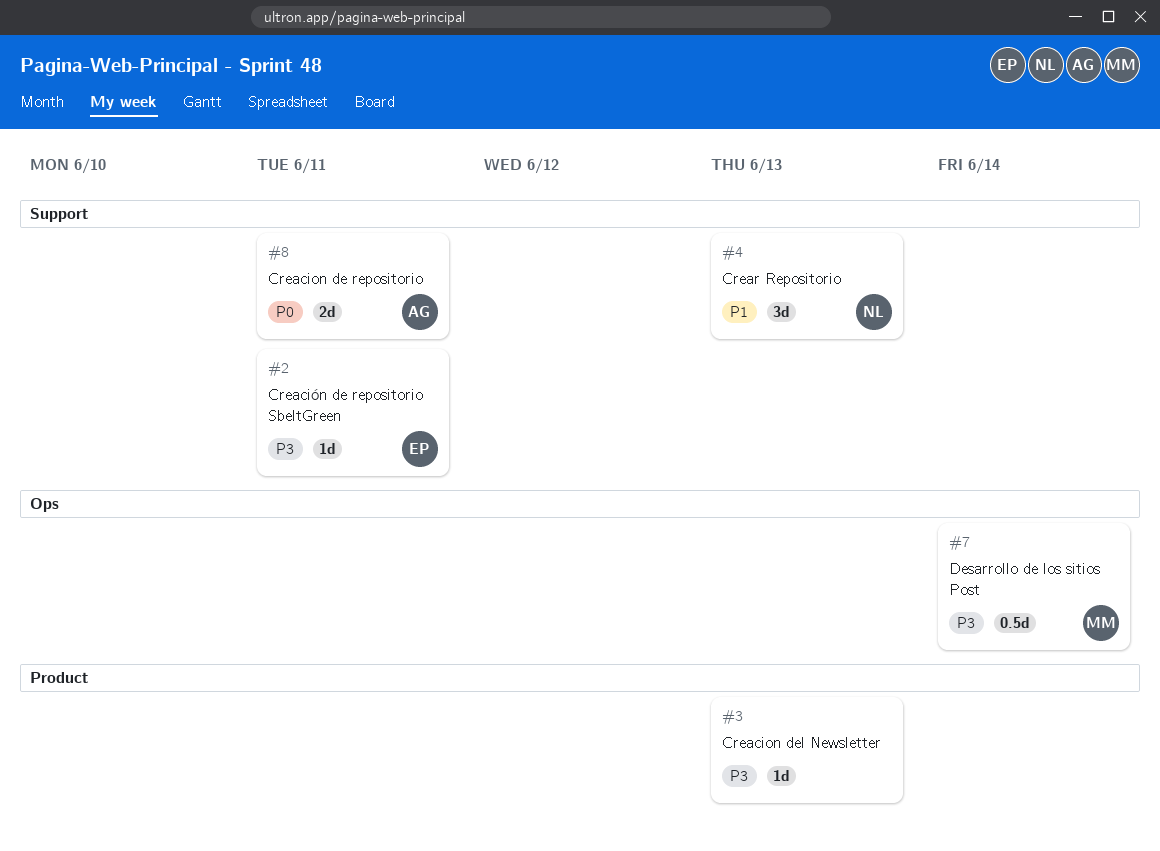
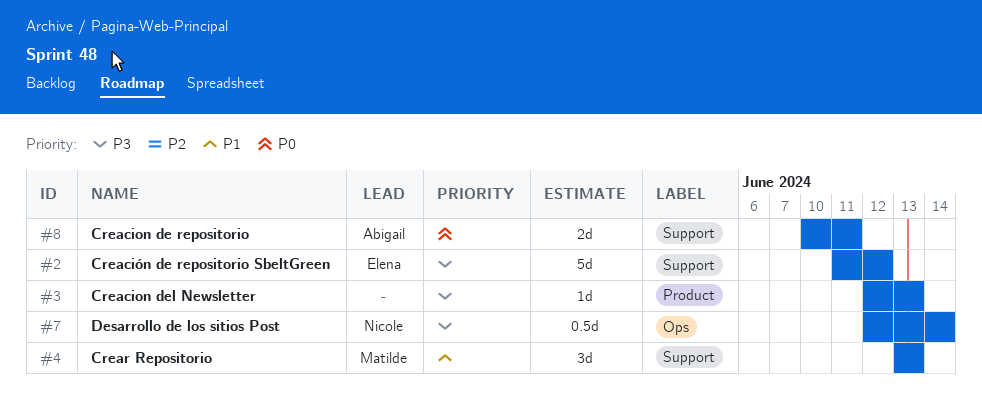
#2, estimate: 1d -> 5d
#2, due: Jun 11 -> Jun 12
#4, owner: Nicole -> Matilde
#7, owner: Matilde -> Nicole

